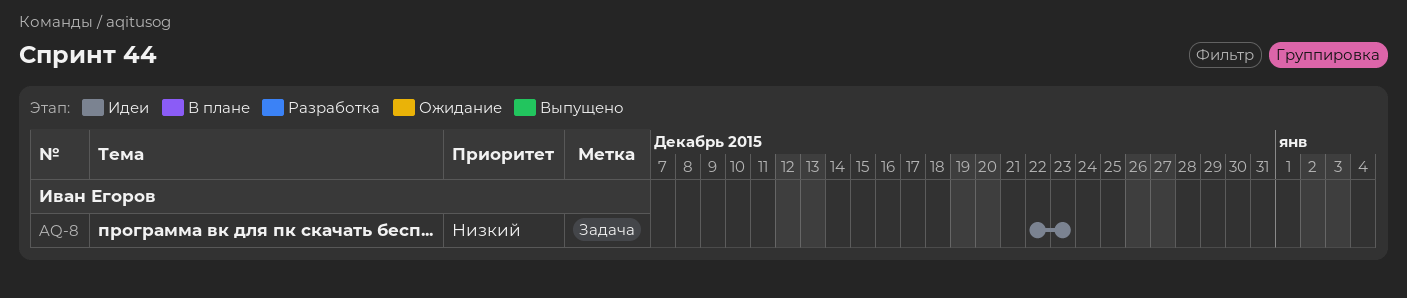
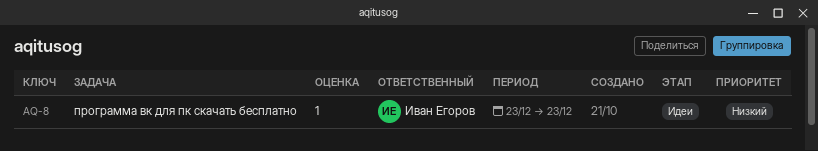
AQ-8, start: Dec 22 -> Dec 23

